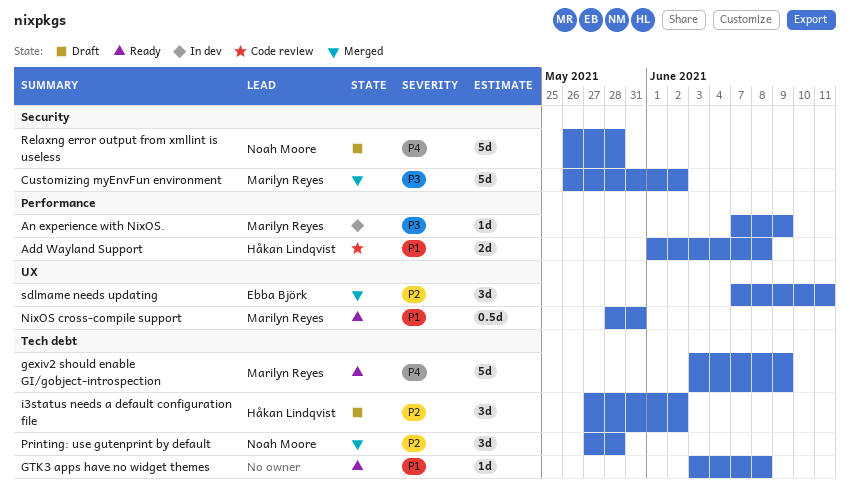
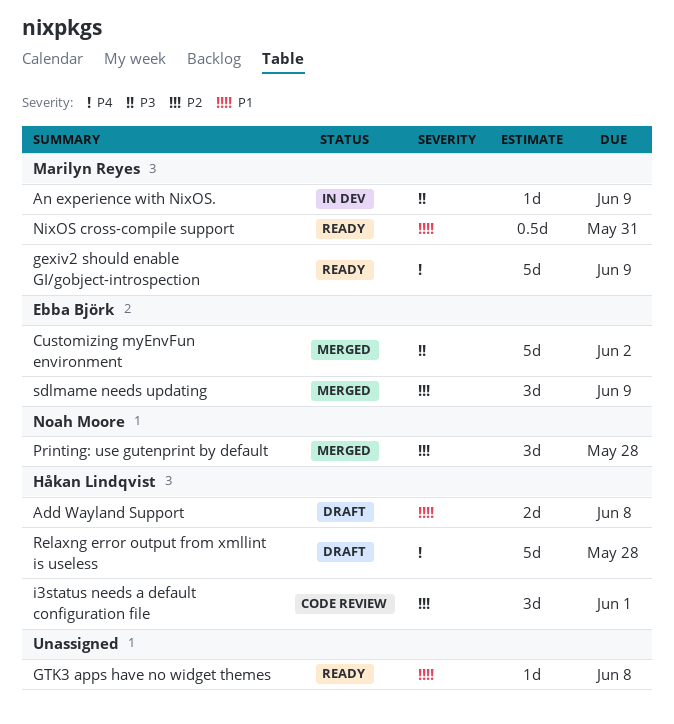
Add Wayland Support, status: Code review -> Draft
Customizing myEnvFun environment, owner: Marilyn Reyes -> Ebba Björk
i3status needs a default configuration file, status: Draft -> Code review
i3status needs a default configuration file, due: Jun 2 -> Jun 1
Relaxng error output from xmllint is useless, owner: Noah Moore -> Håkan Lindqvist
sdlmame needs updating, due: Jun 11 -> Jun 9

